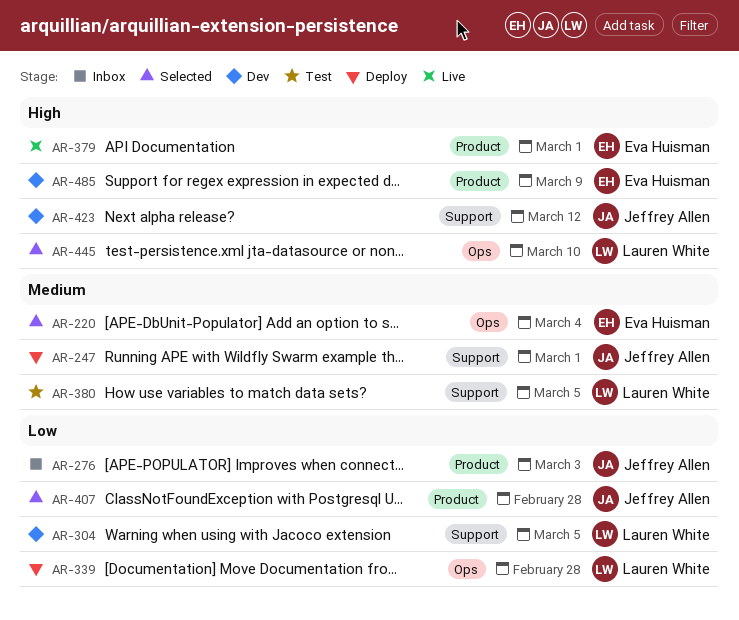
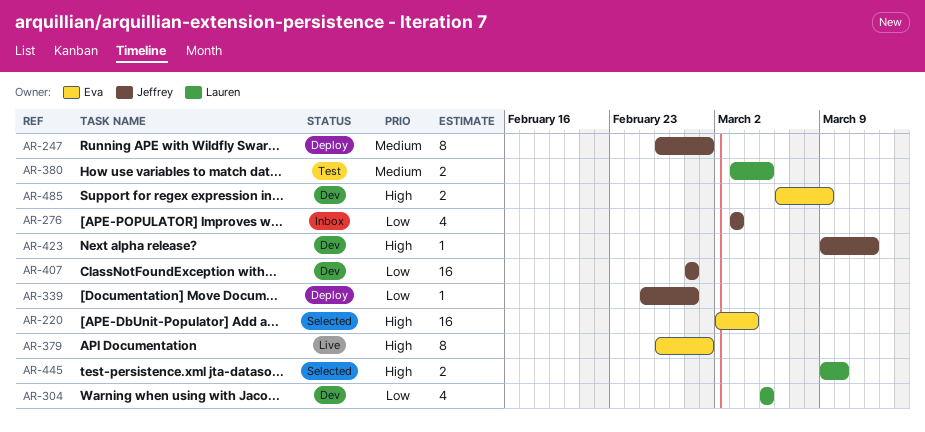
AR-220, priority: Medium -> High
AR-339, owner: Lauren White -> Jeffrey Allen
AR-407, status: Selected -> Dev

